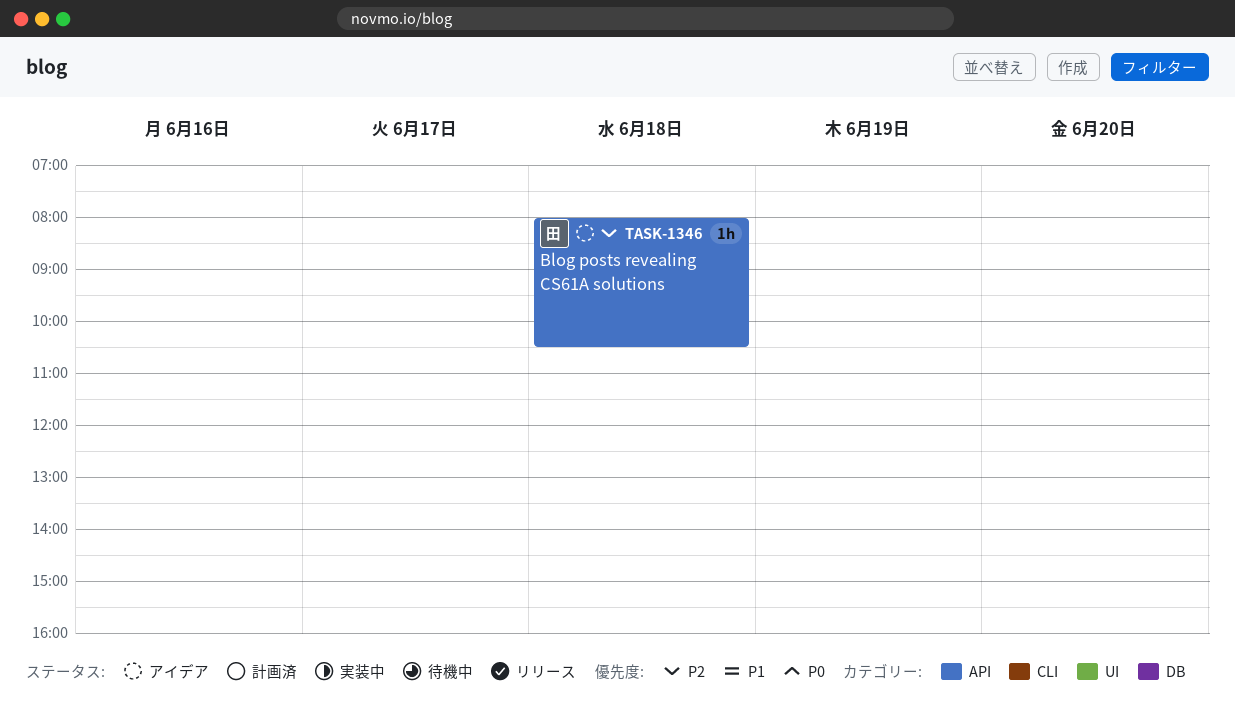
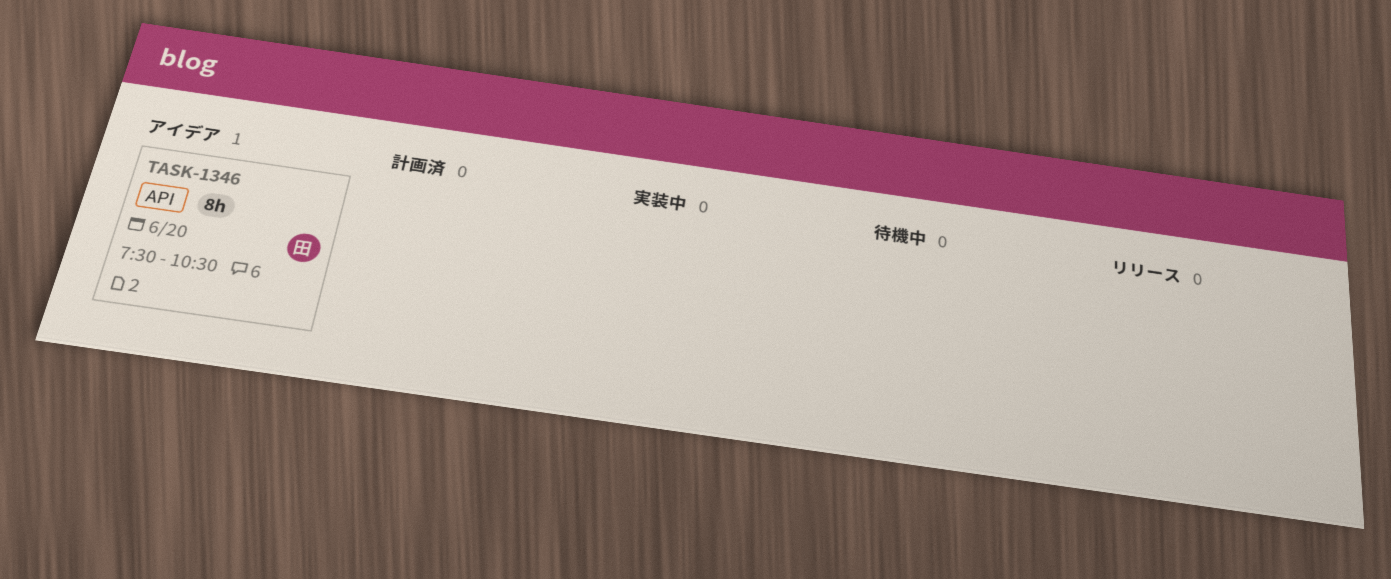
TASK-1346, estimate: 1h -> 8h
TASK-1346, day: Jun 18 -> Jun 20
TASK-1346, begins: 08:00 -> 07:30

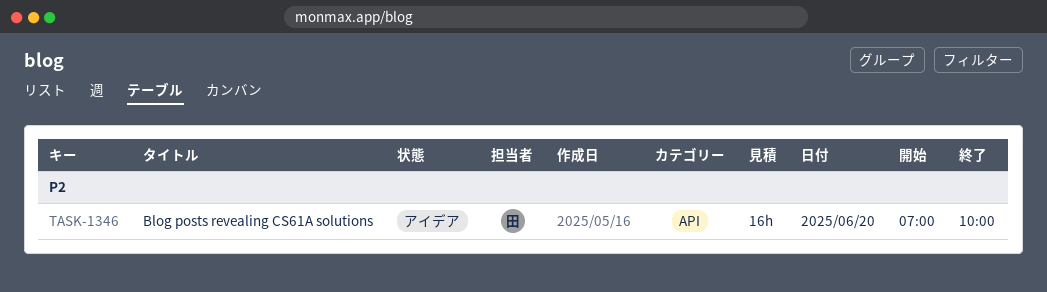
TASK-1346, estimate: 8h -> 16h
TASK-1346, begins: 07:30 -> 07:00
TASK-1346, ends: 10:30 -> 10:00

